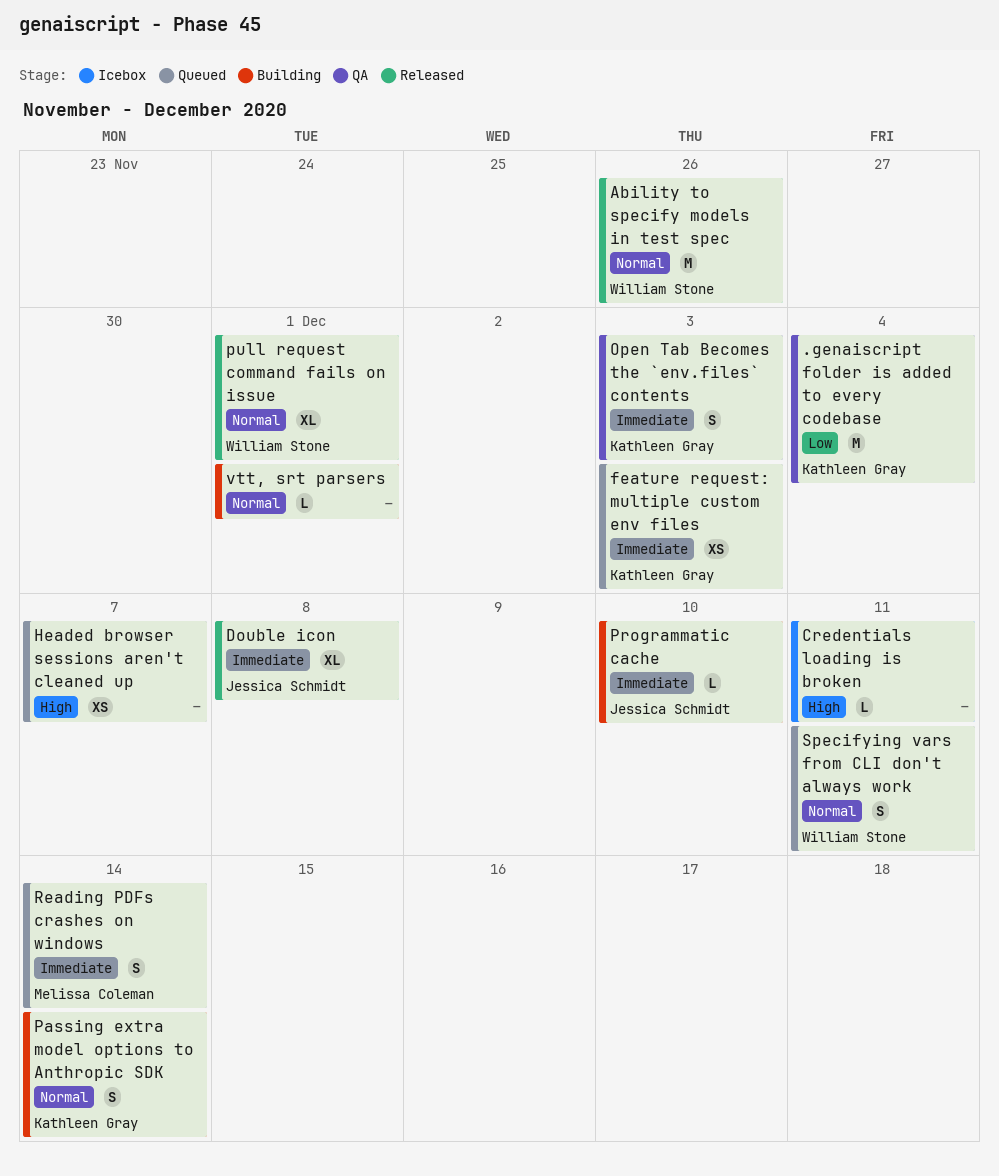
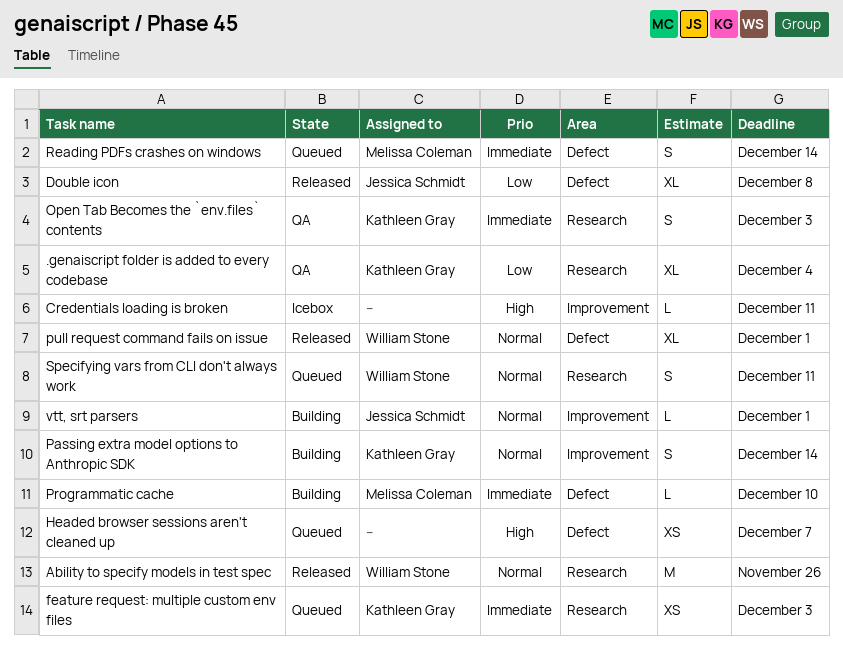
.genaiscript folder is added to every codebase, estimate: M -> XL
Double icon, priority: Immediate -> Low
Programmatic cache, owner: Jessica Schmidt -> Melissa Coleman
vtt, srt parsers, owner: none -> Jessica Schmidt

